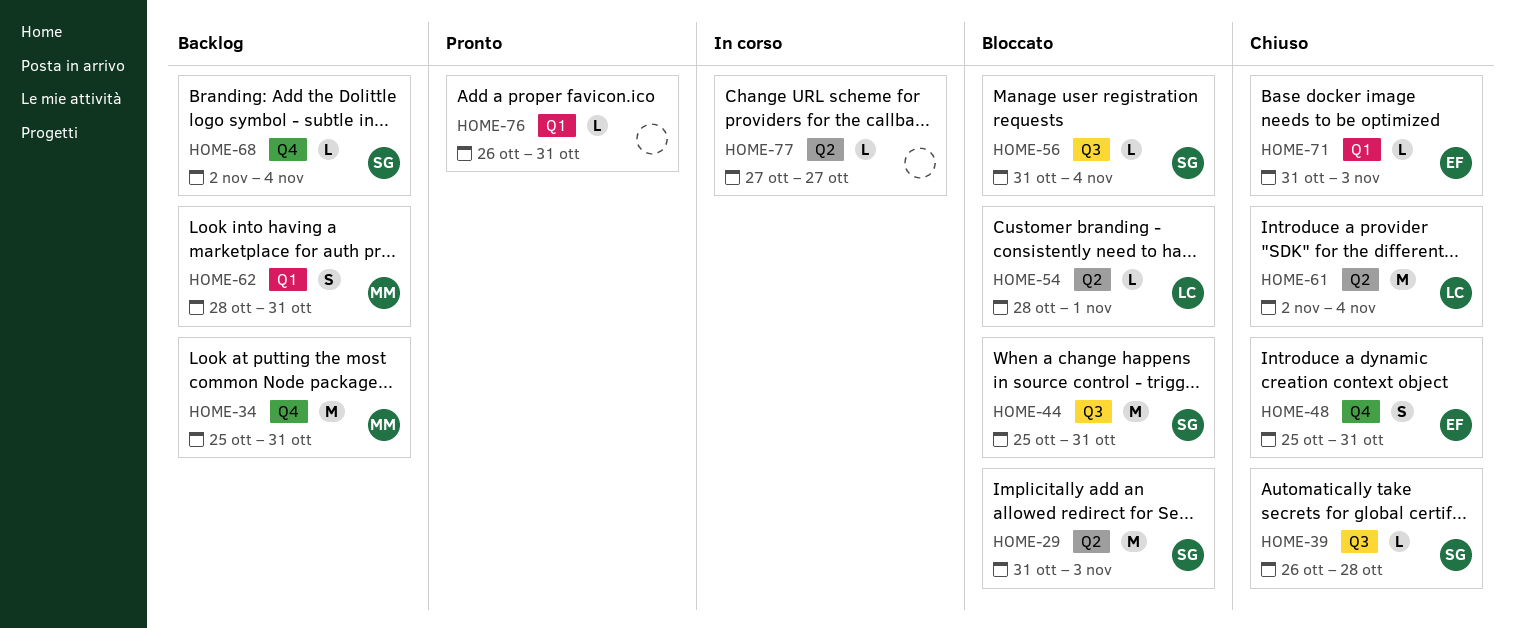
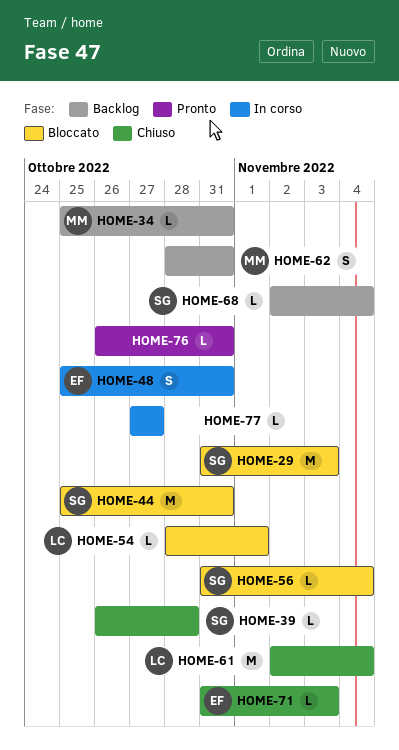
HOME-34, estimate: M -> L
HOME-48, status: Chiuso -> In corso

